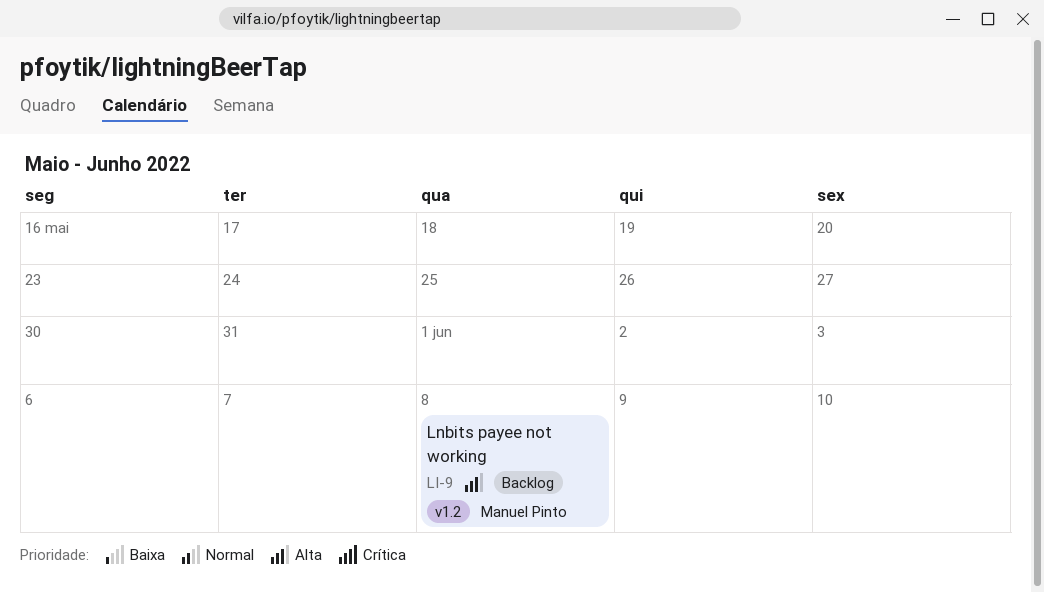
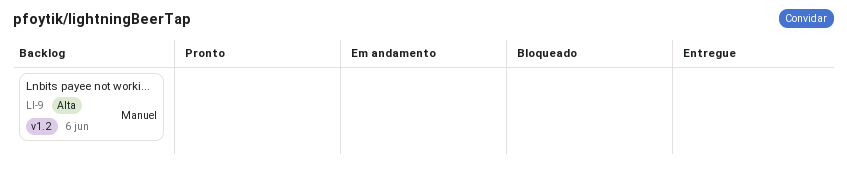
LI-9, due: Jun 8 -> Jun 6

